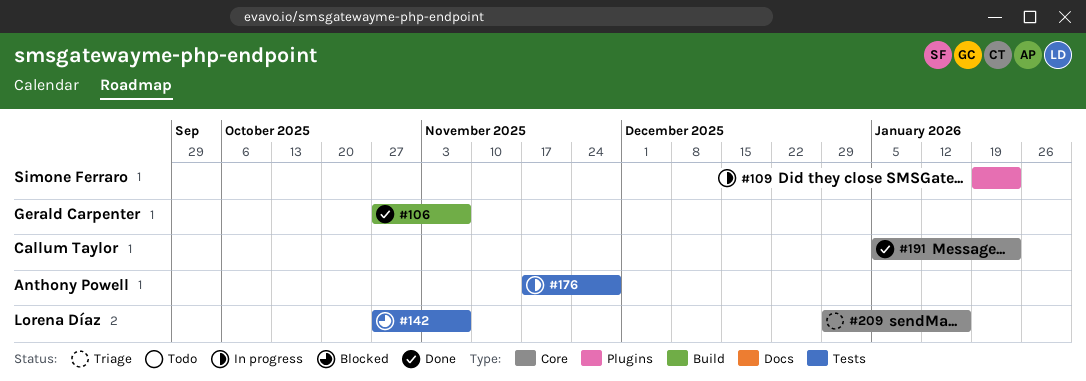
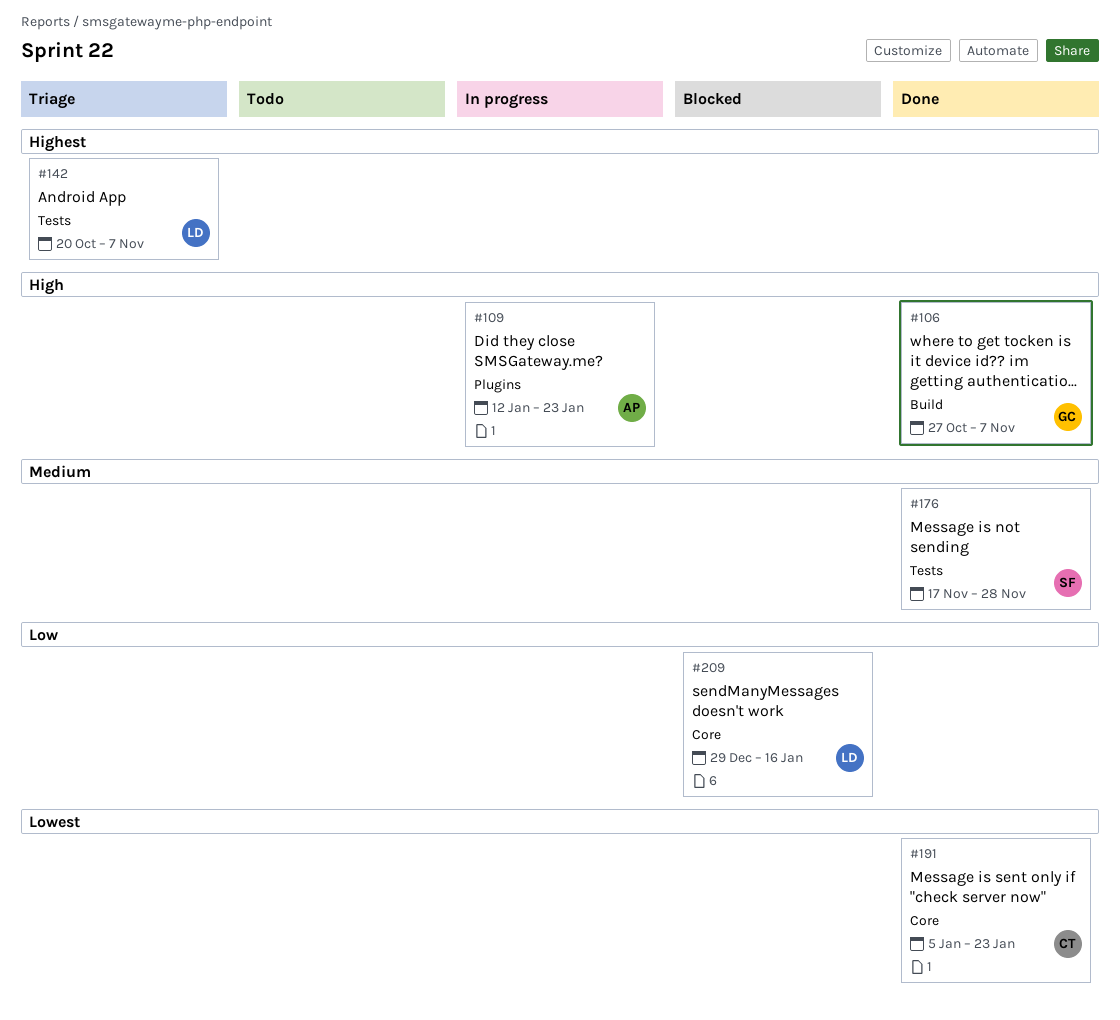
#109, owner: Simone Ferraro -> Anthony Powell
#109, start: Jan 19 -> Jan 12
#142, status: Blocked -> Triage
#142, start: Oct 27 -> Oct 20
#176, status: In progress -> Done
#176, owner: Anthony Powell -> Simone Ferraro
#209, status: Triage -> Blocked

